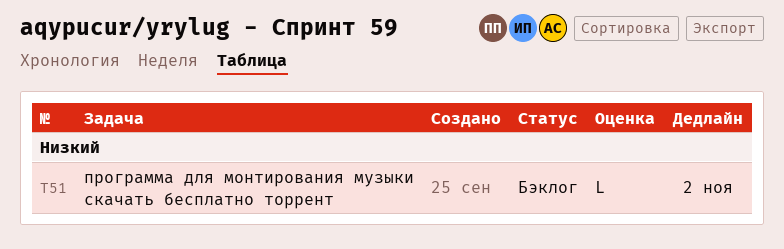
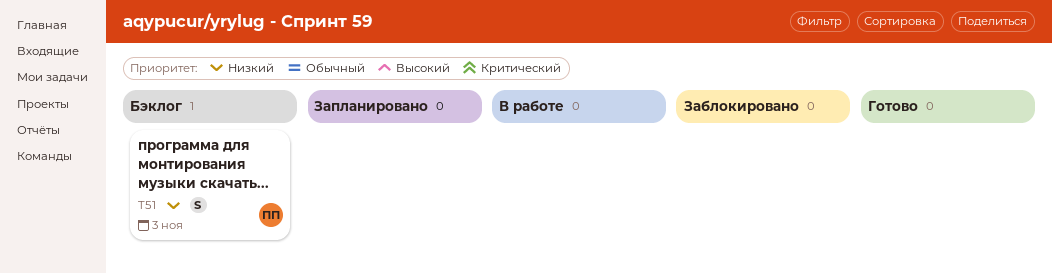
T51, estimate: L -> S
T51, due: Nov 2 -> Nov 3

